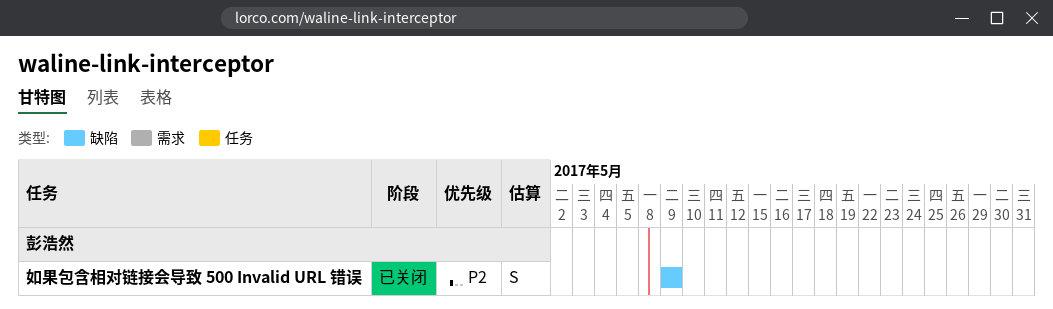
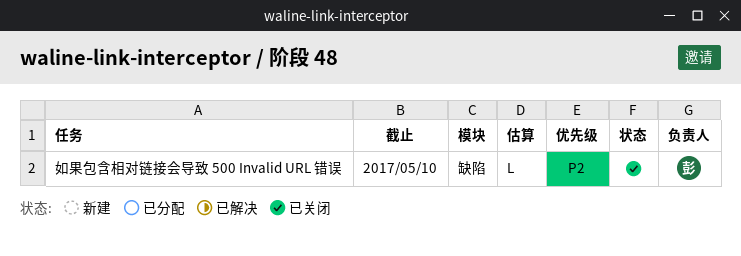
如果包含相对链接会导致 500 Invalid URL 错误, estimate: S -> L
如果包含相对链接会导致 500 Invalid URL 错误, due: May 9 -> May 10

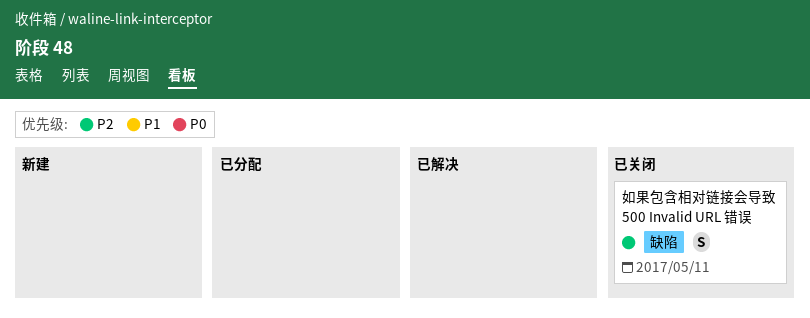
如果包含相对链接会导致 500 Invalid URL 错误, estimate: L -> S
如果包含相对链接会导致 500 Invalid URL 错误, due: May 10 -> May 11

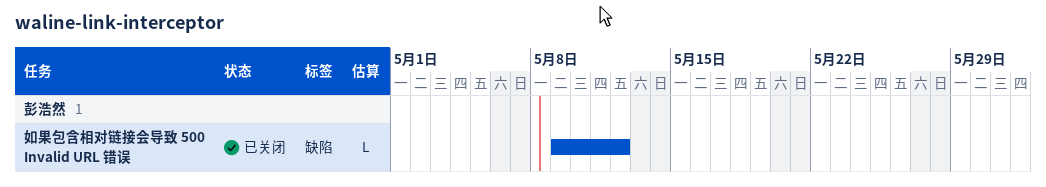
如果包含相对链接会导致 500 Invalid URL 错误, estimate: S -> L
如果包含相对链接会导致 500 Invalid URL 错误, due: May 11 -> May 12

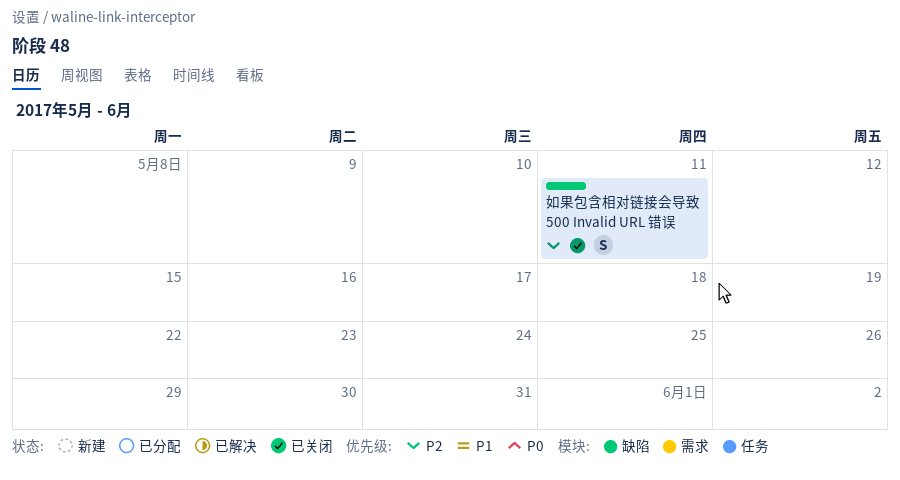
如果包含相对链接会导致 500 Invalid URL 错误, estimate: L -> S
如果包含相对链接会导致 500 Invalid URL 错误, due: May 12 -> May 11

